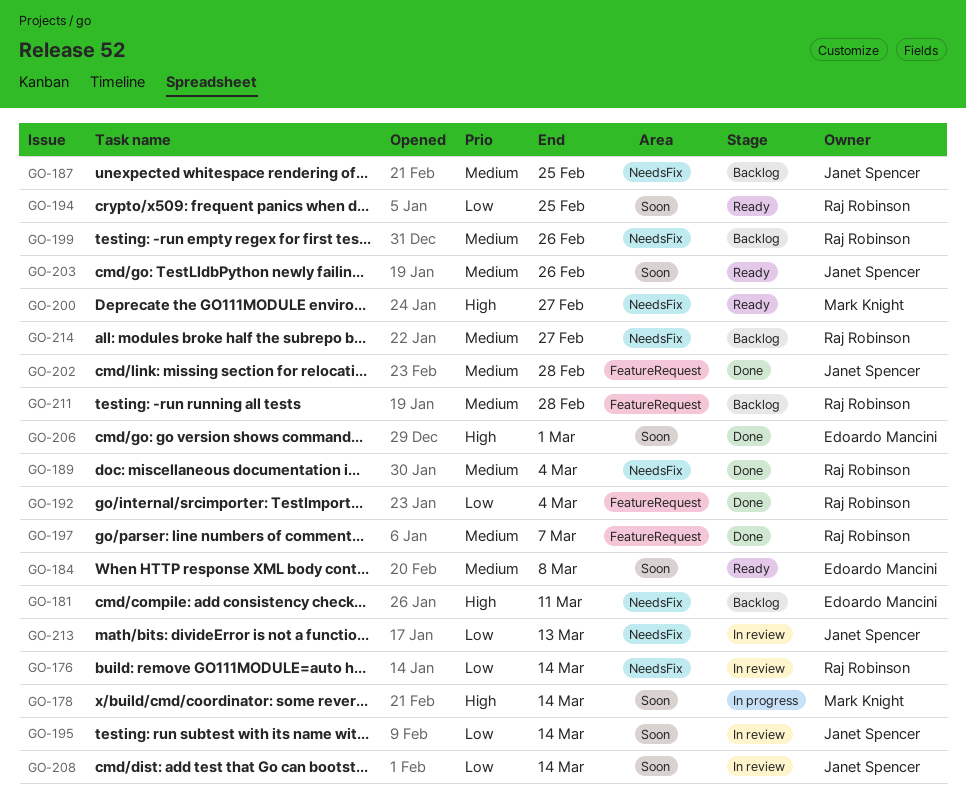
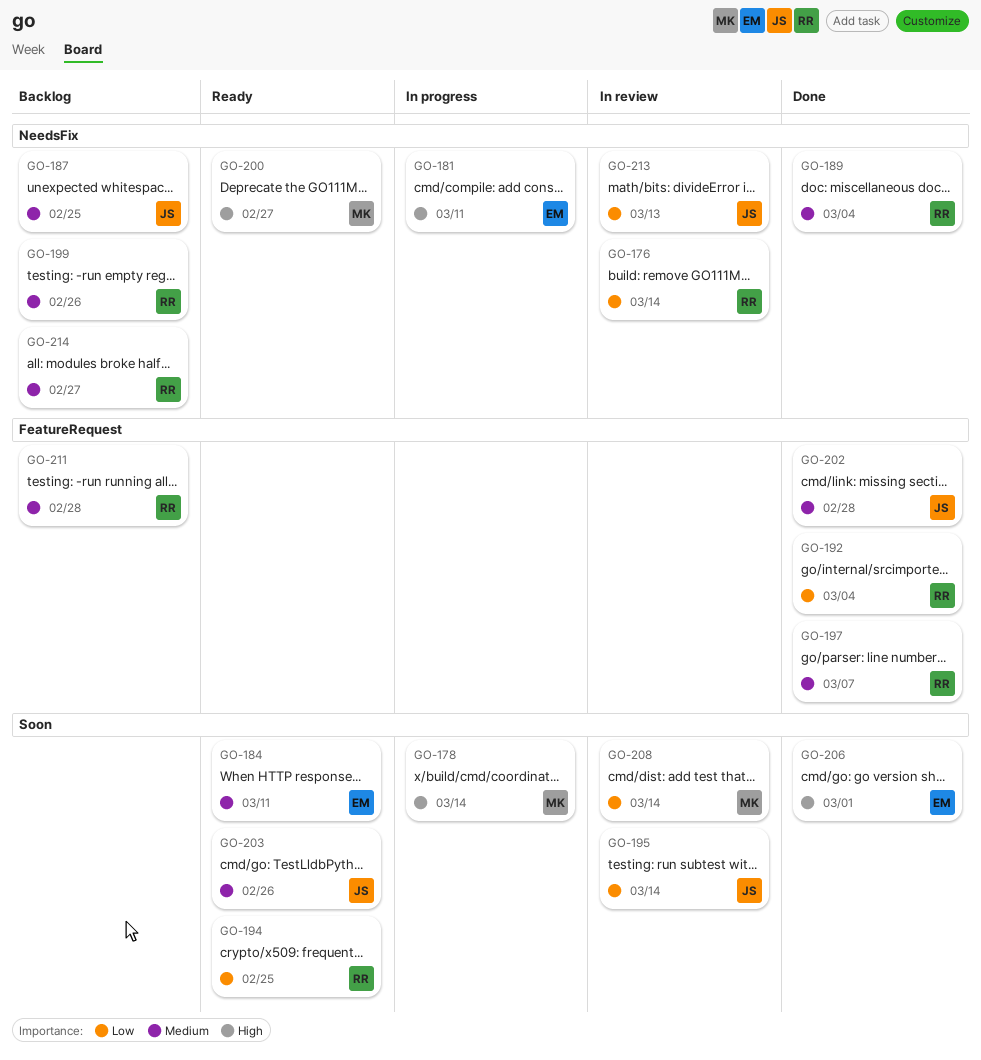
GO-181, status: Backlog -> In progress
GO-184, due: Mar 8 -> Mar 11
GO-208, owner: Janet Spencer -> Mark Knight

